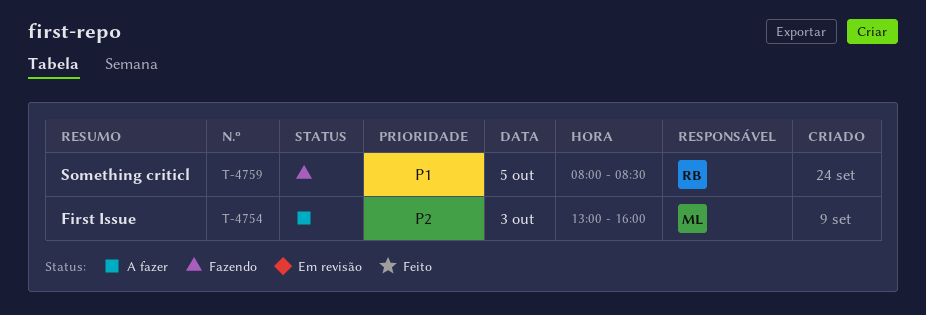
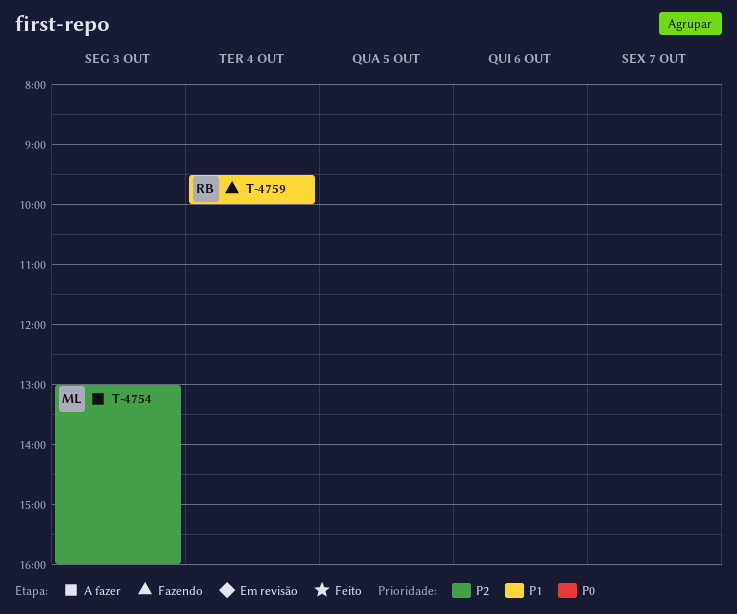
T-4759, day: Oct 5 -> Oct 4
T-4759, begins: 08:00 -> 09:30
T-4759, ends: 08:30 -> 10:00

